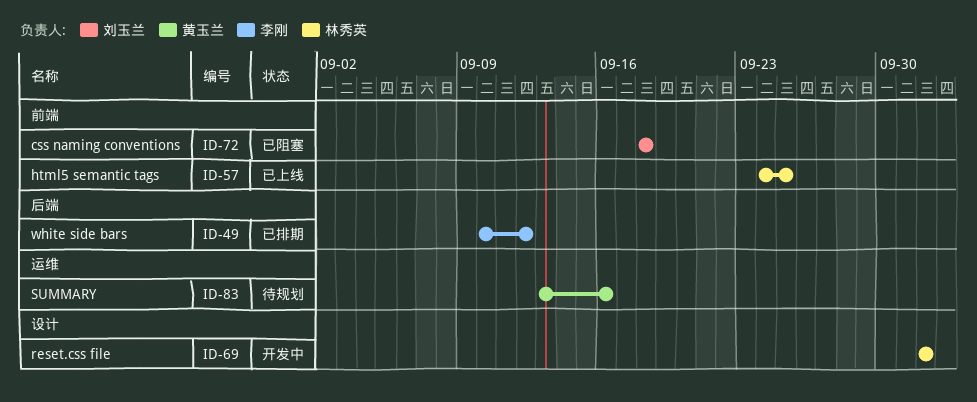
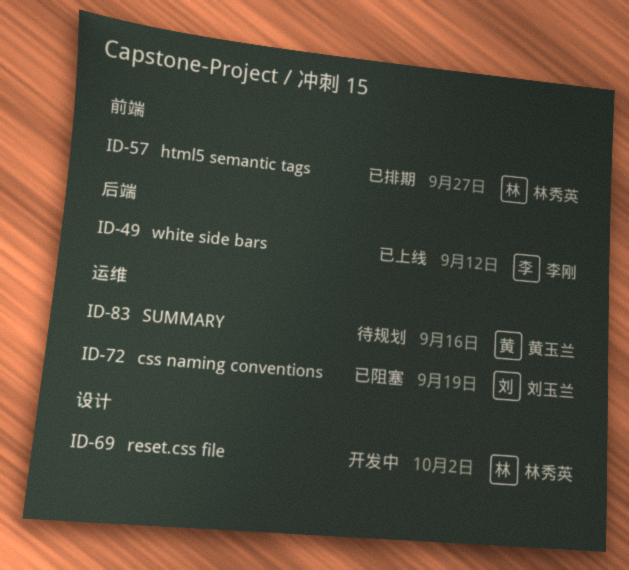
ID-49, status: 已排期 -> 已上线
ID-57, status: 已上线 -> 已排期
ID-57, due: Sep 25 -> Sep 27
ID-72, label: 前端 -> 运维
ID-72, due: Sep 18 -> Sep 19

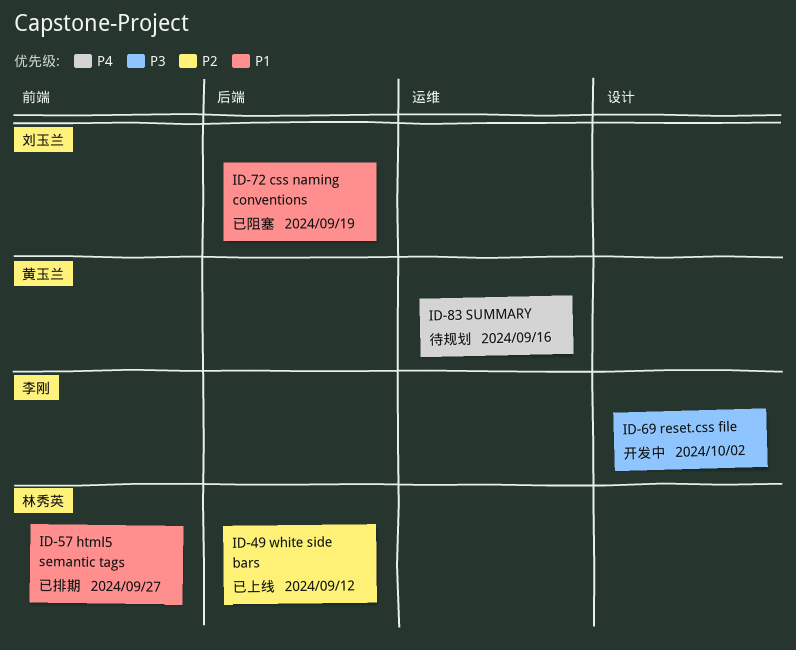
ID-49, owner: 李刚 -> 林秀英
ID-69, owner: 林秀英 -> 李刚
ID-72, label: 运维 -> 后端

